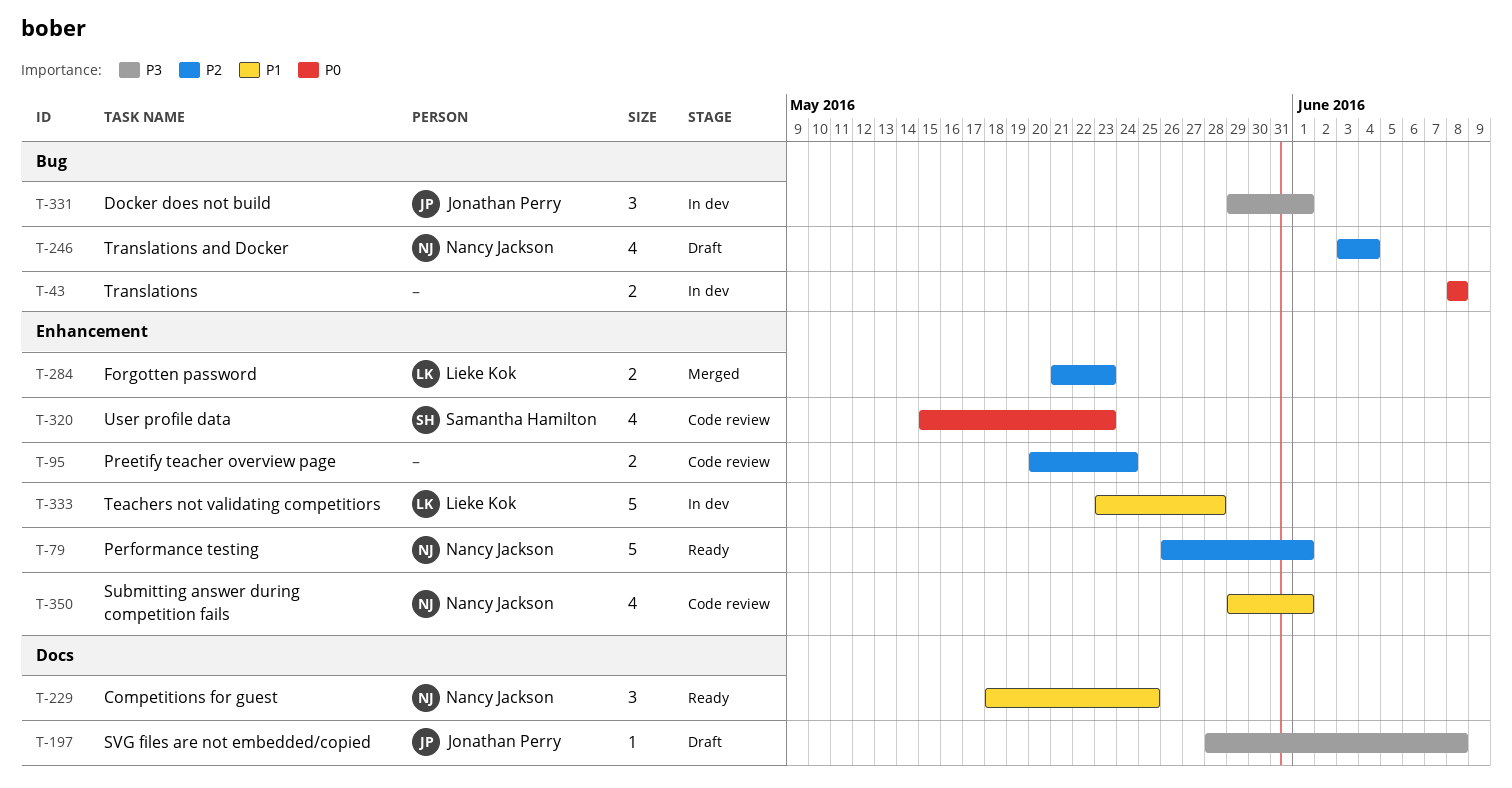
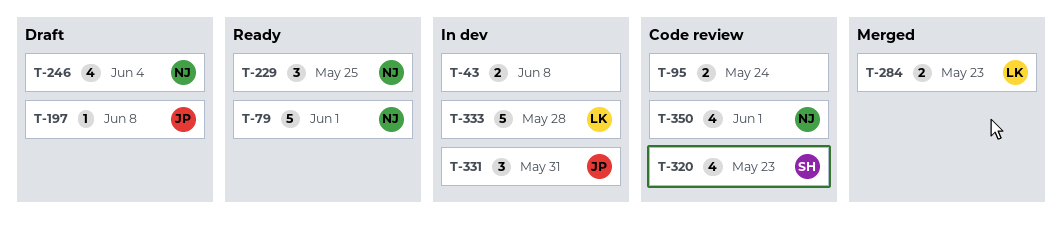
T-331, due: Jun 1 -> May 31

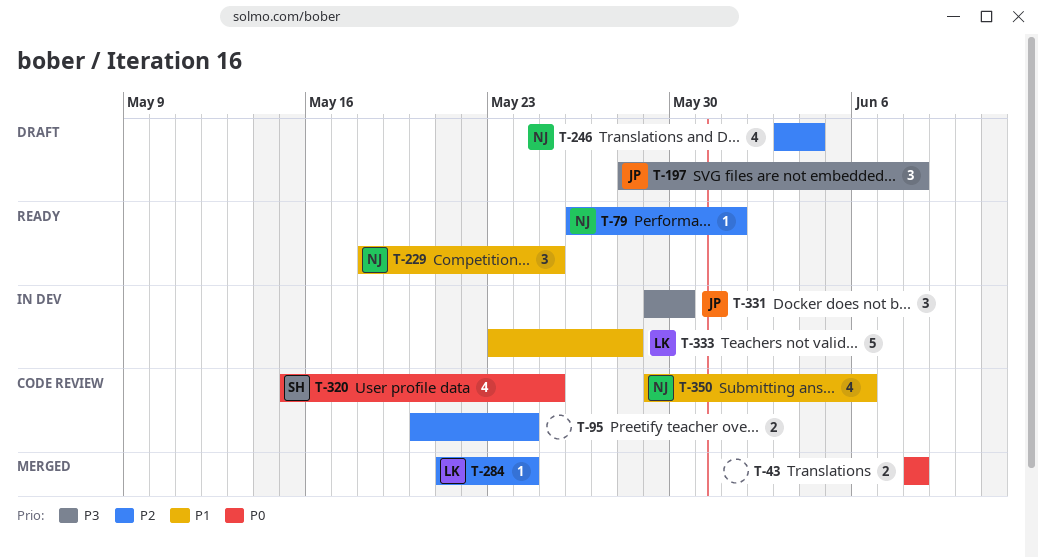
T-43, status: In dev -> Merged
T-79, estimate: 5 -> 1
T-197, estimate: 1 -> 3
T-284, estimate: 2 -> 1
T-284, due: May 23 -> May 24
T-320, due: May 23 -> May 25
T-331, due: May 31 -> May 30
T-350, due: Jun 1 -> Jun 6

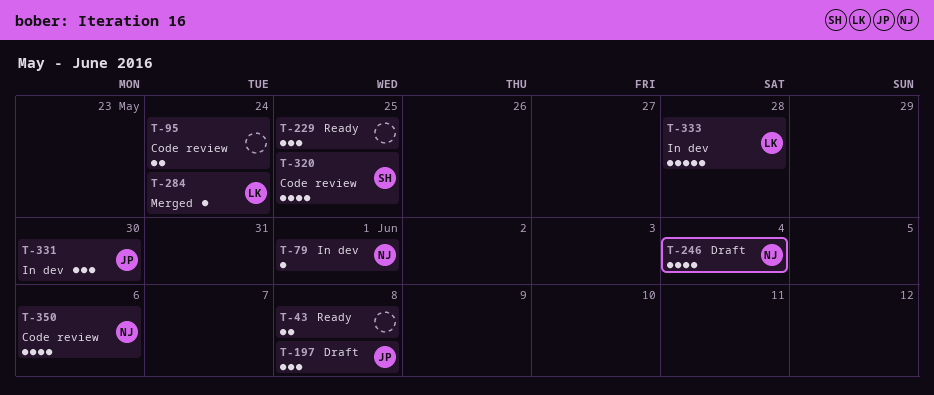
T-43, status: Merged -> Ready
T-79, status: Ready -> In dev
T-229, owner: NJ -> none

